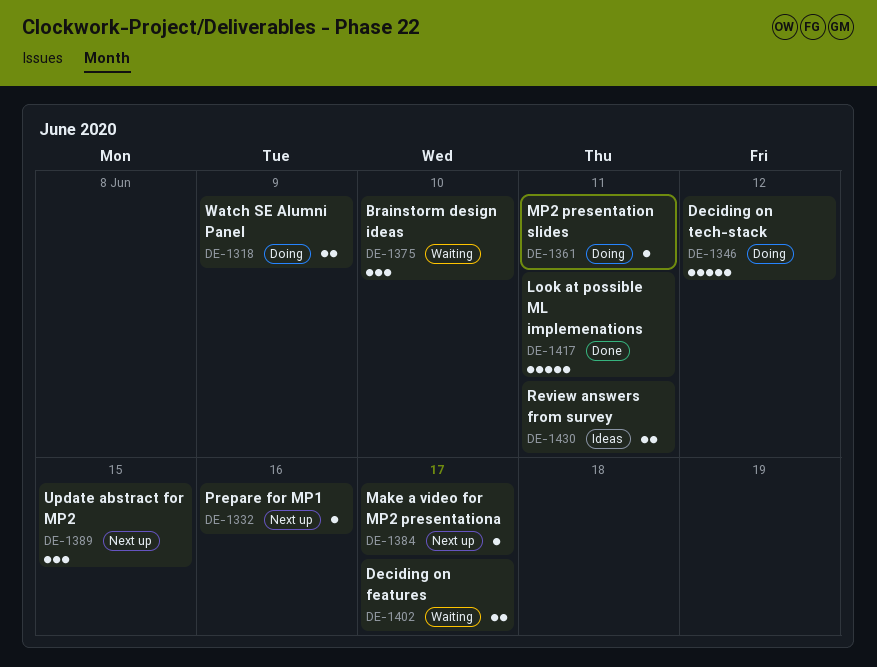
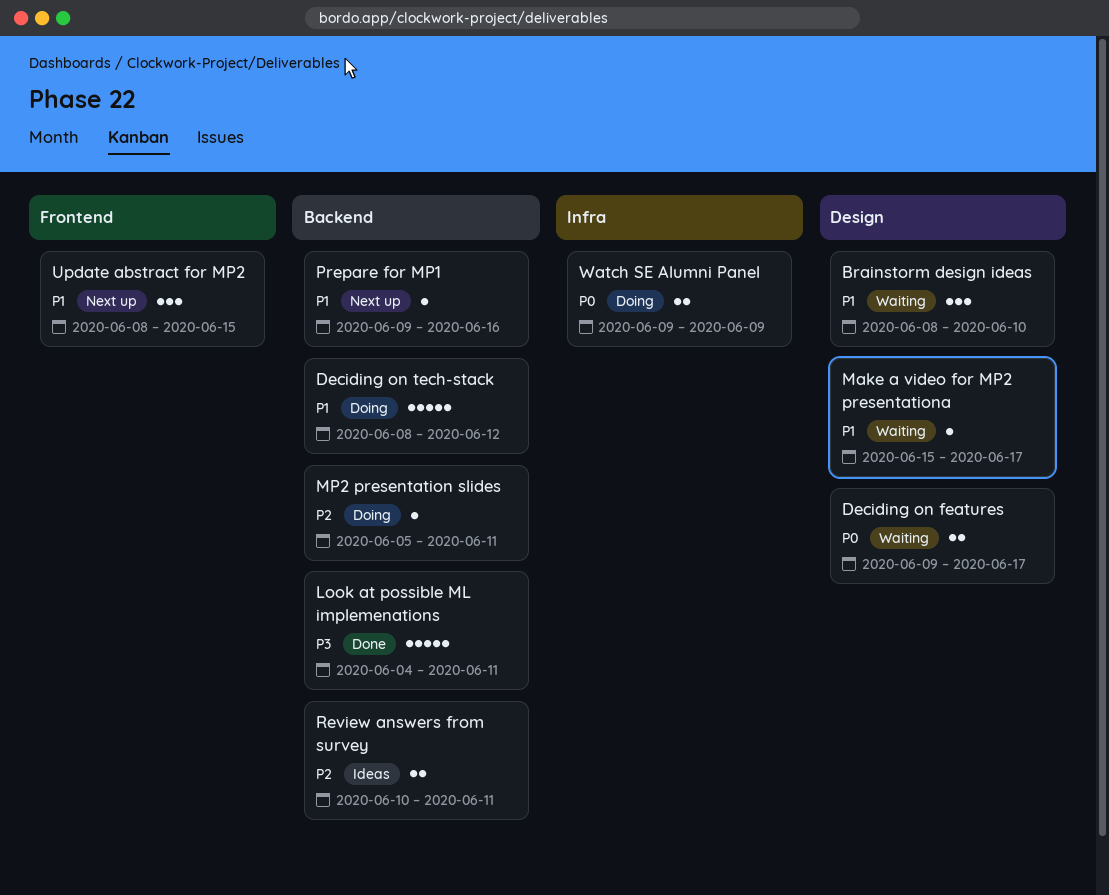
Make a video for MP2 presentationa, status: Next up -> Waiting

